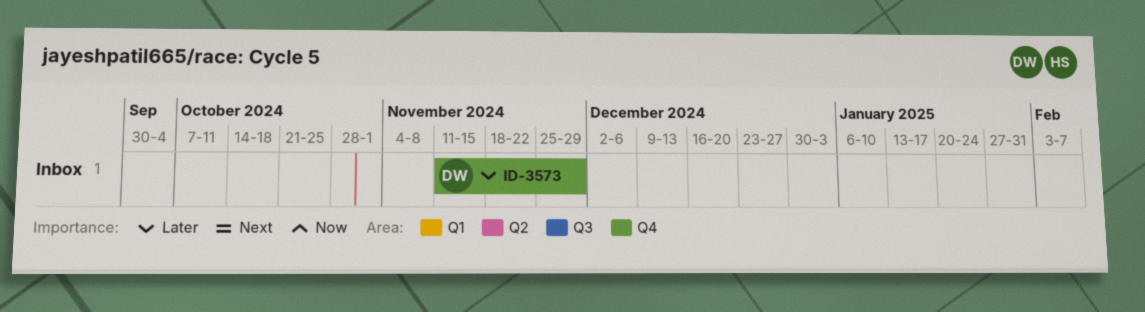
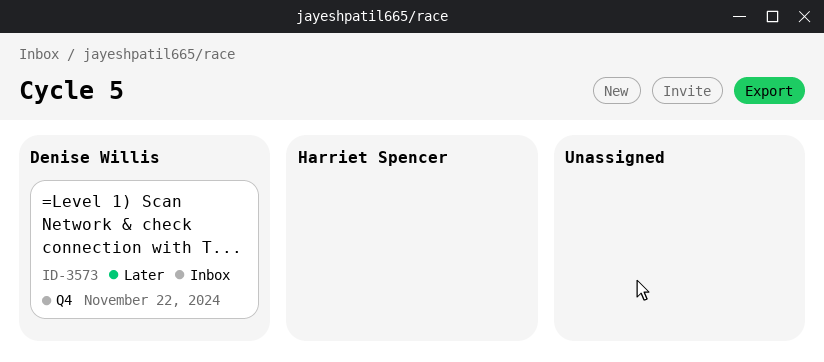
ID-3573, due: Nov 29 -> Nov 22

